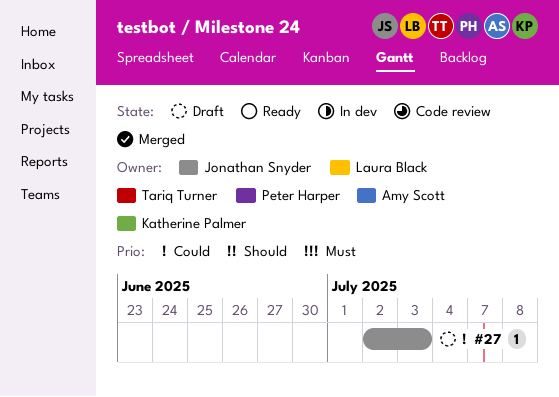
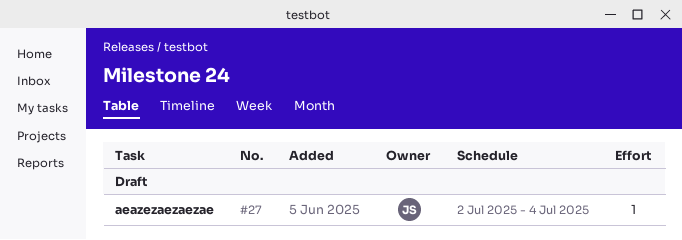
#27, due: Jul 3 -> Jul 4

